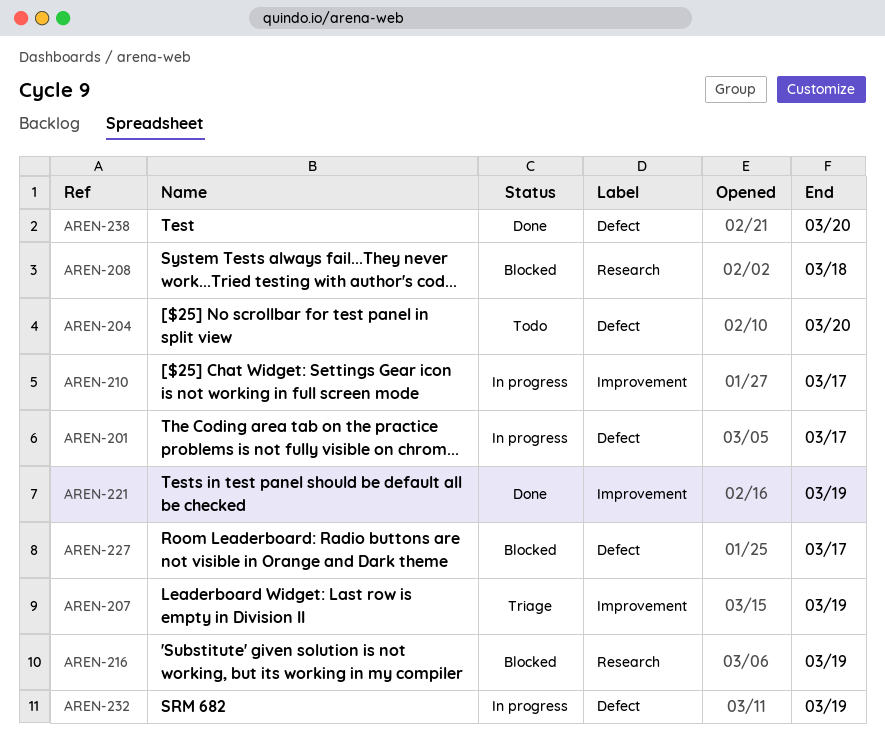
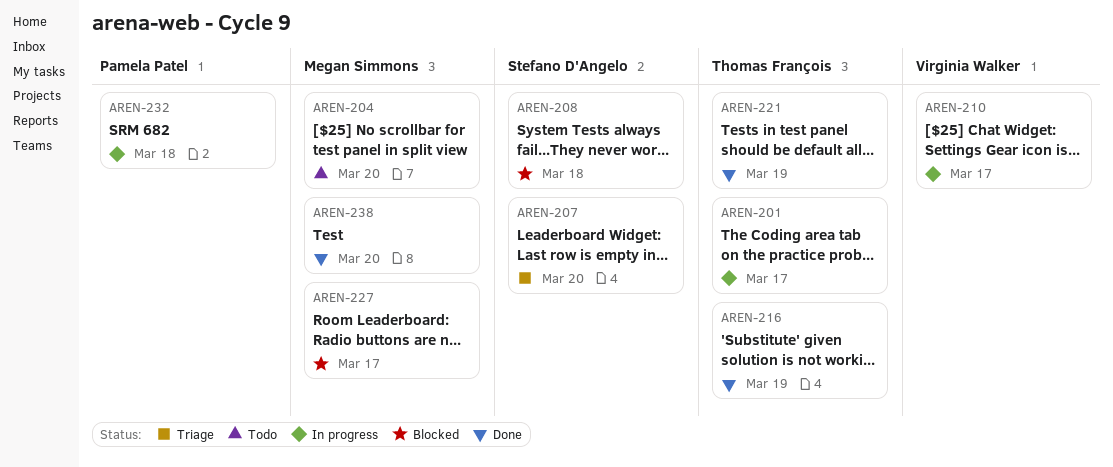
AREN-207, due: Mar 19 -> Mar 20
AREN-216, status: Blocked -> Done
AREN-232, due: Mar 19 -> Mar 18

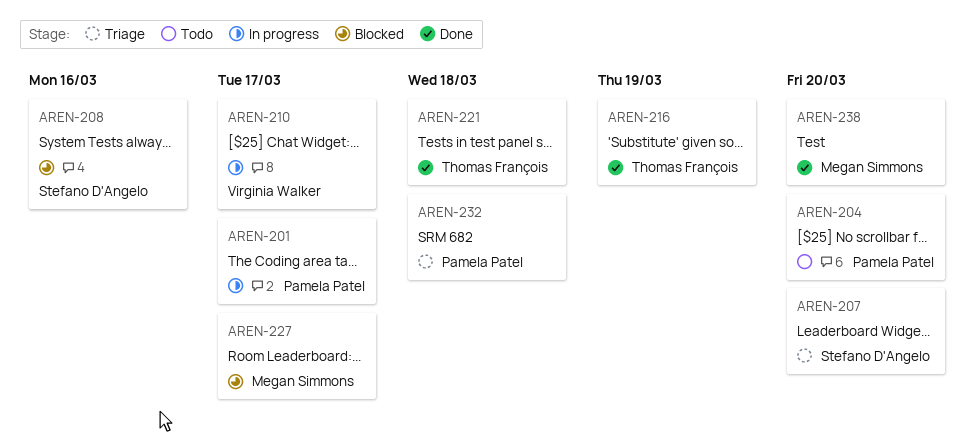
AREN-201, owner: Thomas François -> Pamela Patel
AREN-204, owner: Megan Simmons -> Pamela Patel
AREN-208, due: Mar 18 -> Mar 16
AREN-221, due: Mar 19 -> Mar 18
AREN-232, status: In progress -> Triage

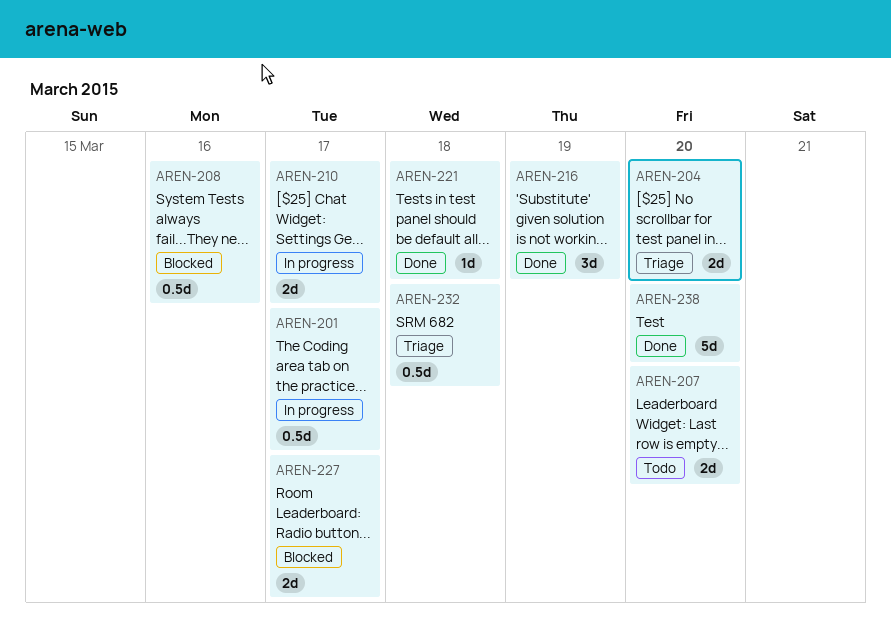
AREN-204, status: Todo -> Triage
AREN-207, status: Triage -> Todo

